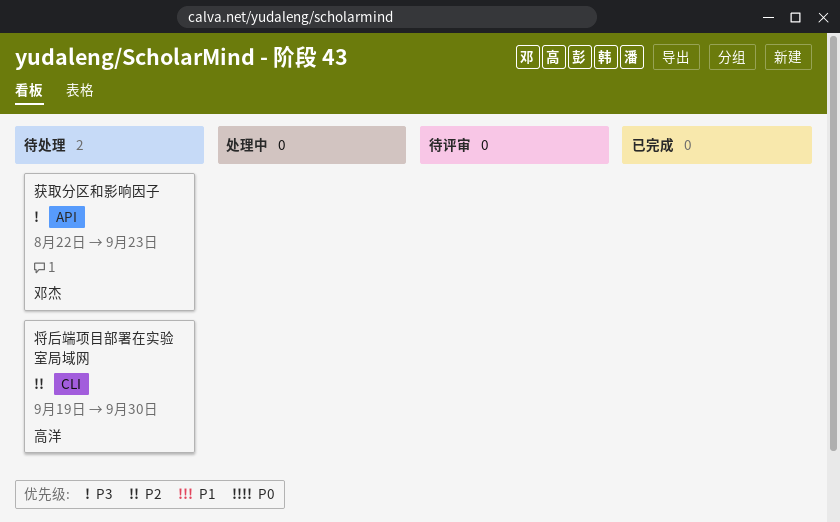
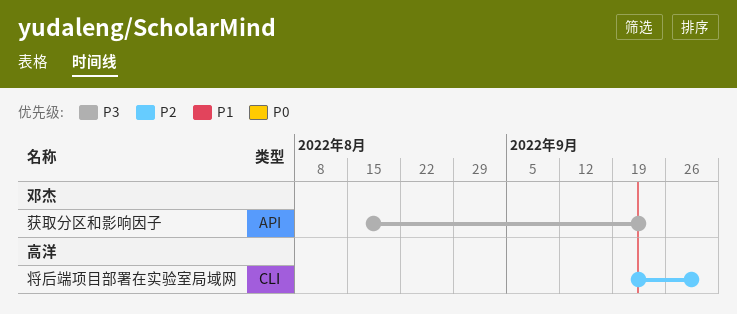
获取分区和影响因子, start: Aug 22 -> Aug 15

